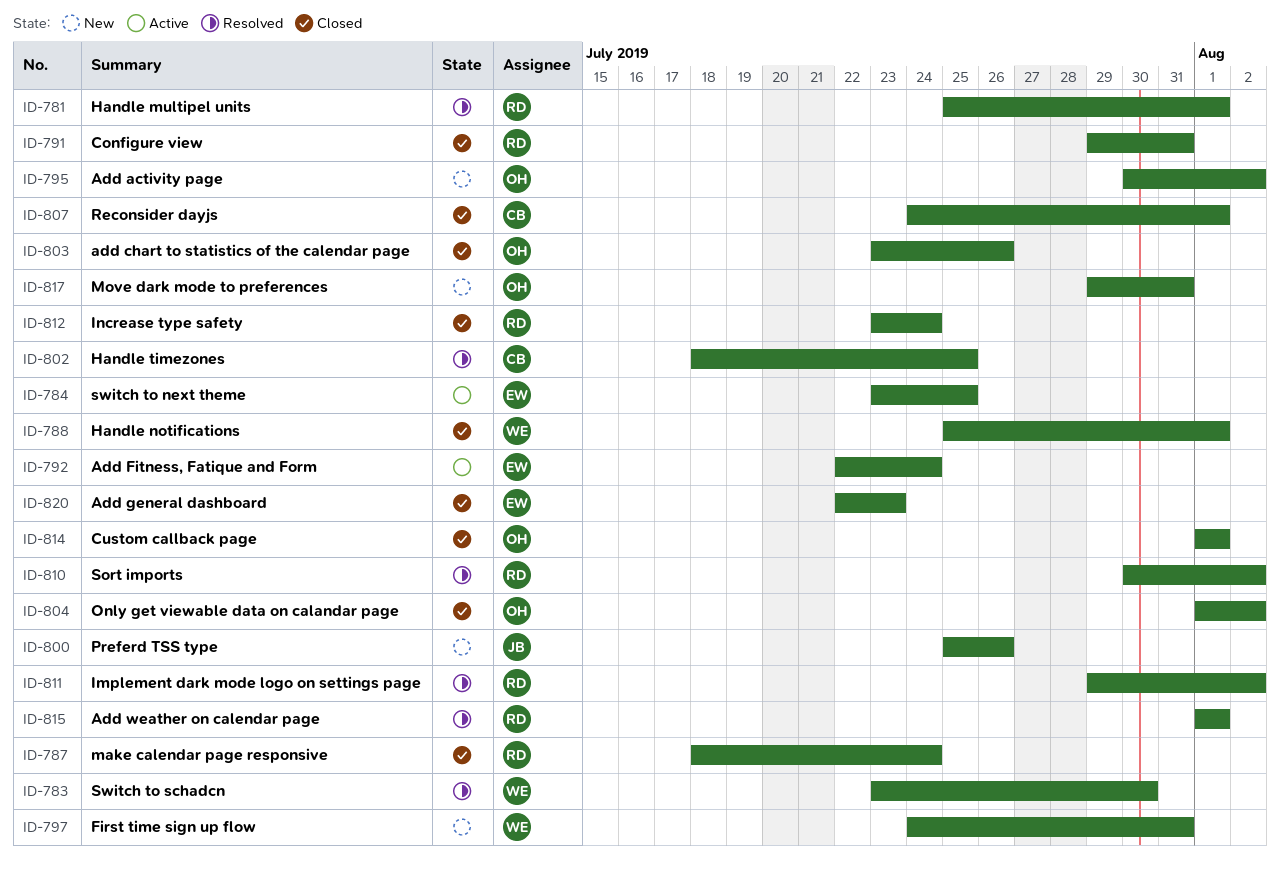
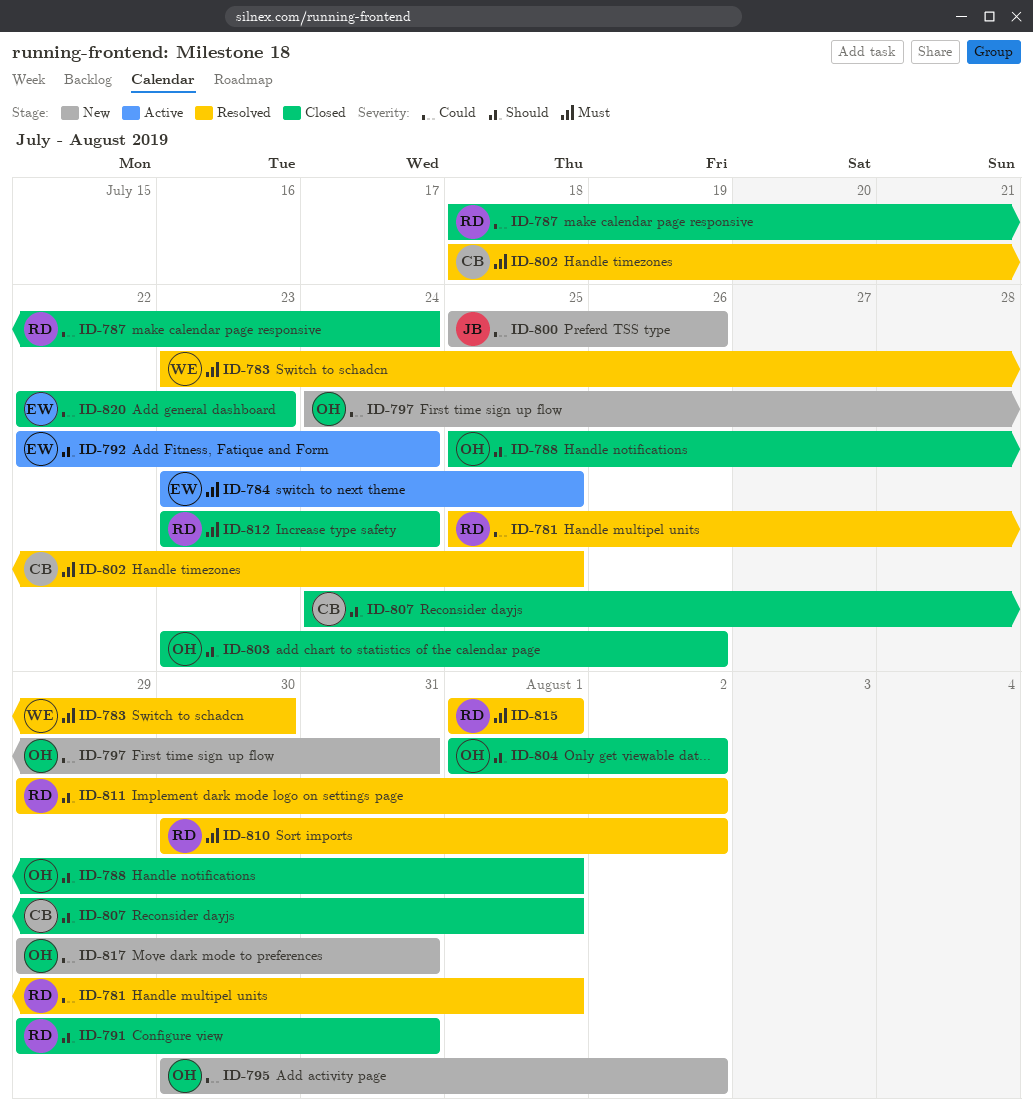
ID-788, owner: WE -> OH
ID-797, owner: WE -> OH
ID-814: present -> none

